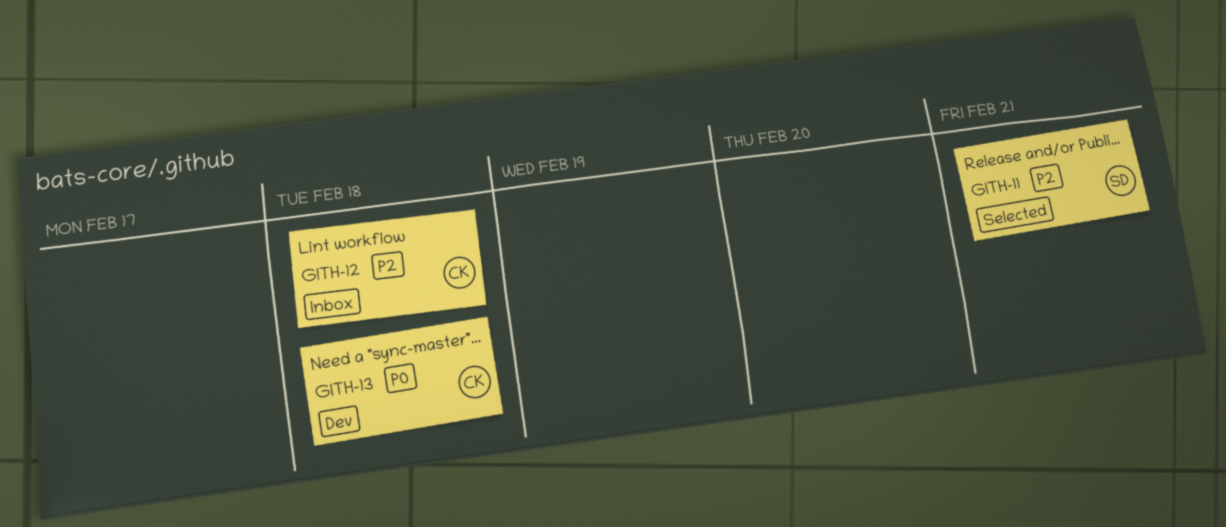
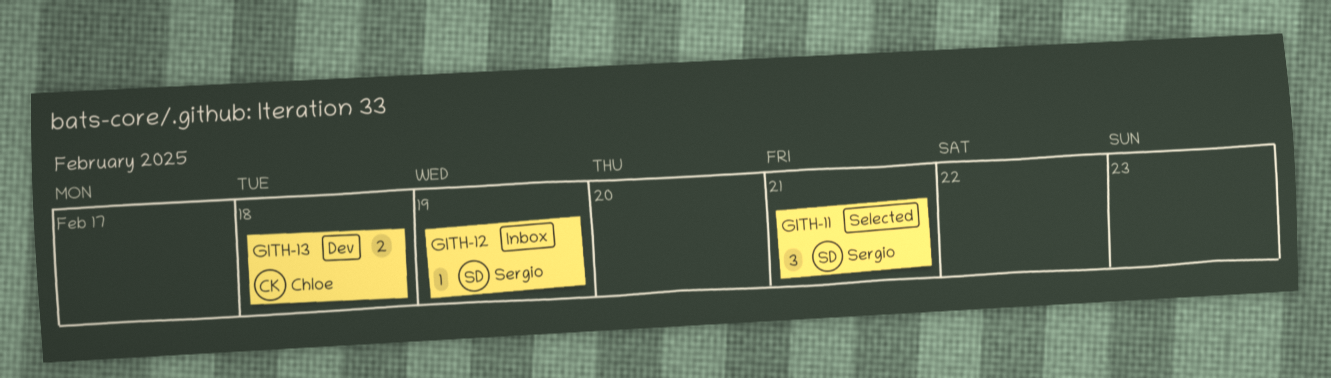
GITH-12, owner: Chloe -> Sergio
GITH-12, due: Feb 18 -> Feb 19

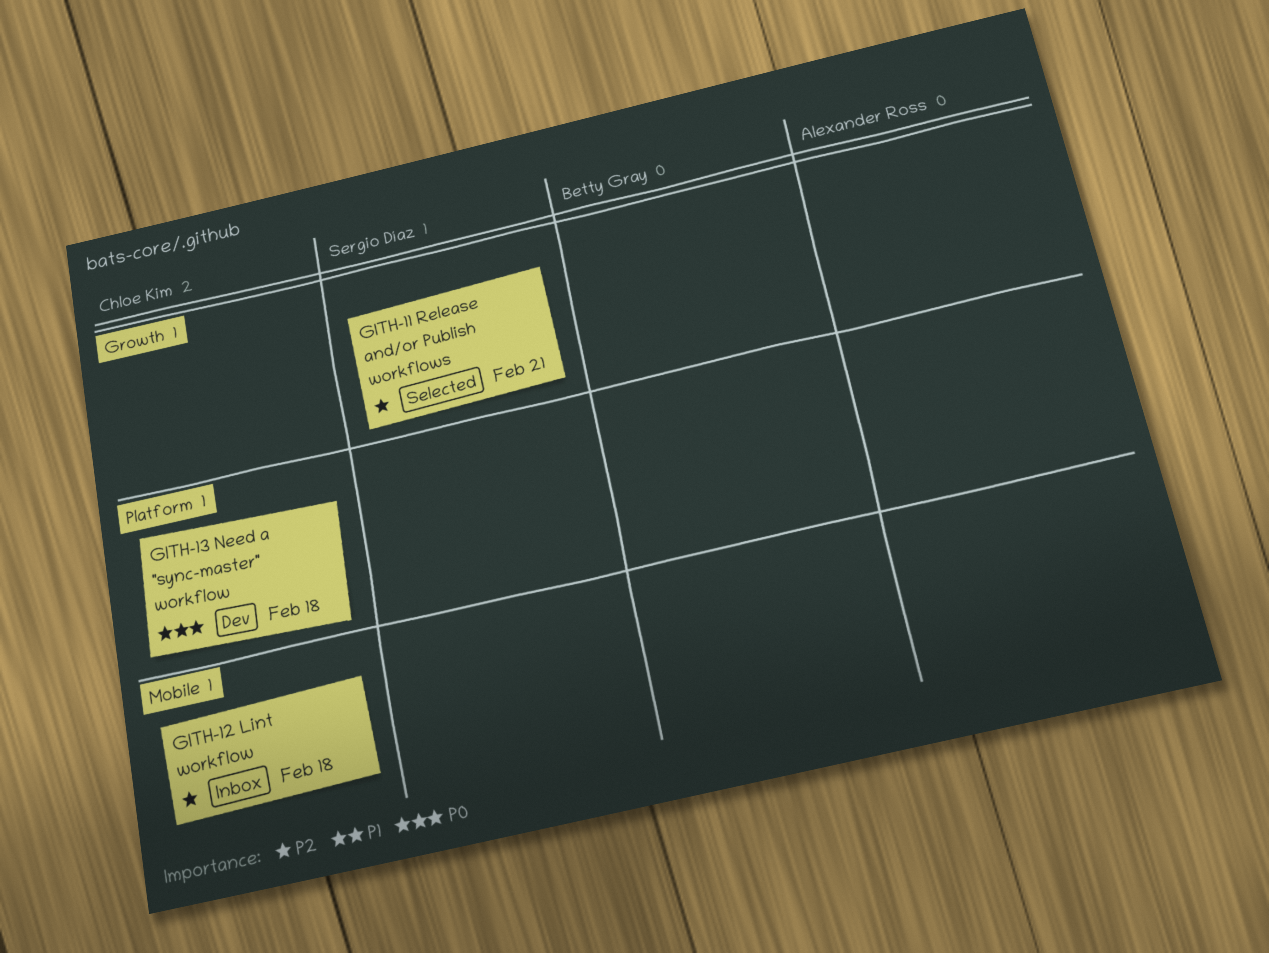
GITH-12, owner: Sergio Díaz -> Chloe Kim
GITH-12, due: Feb 19 -> Feb 18

